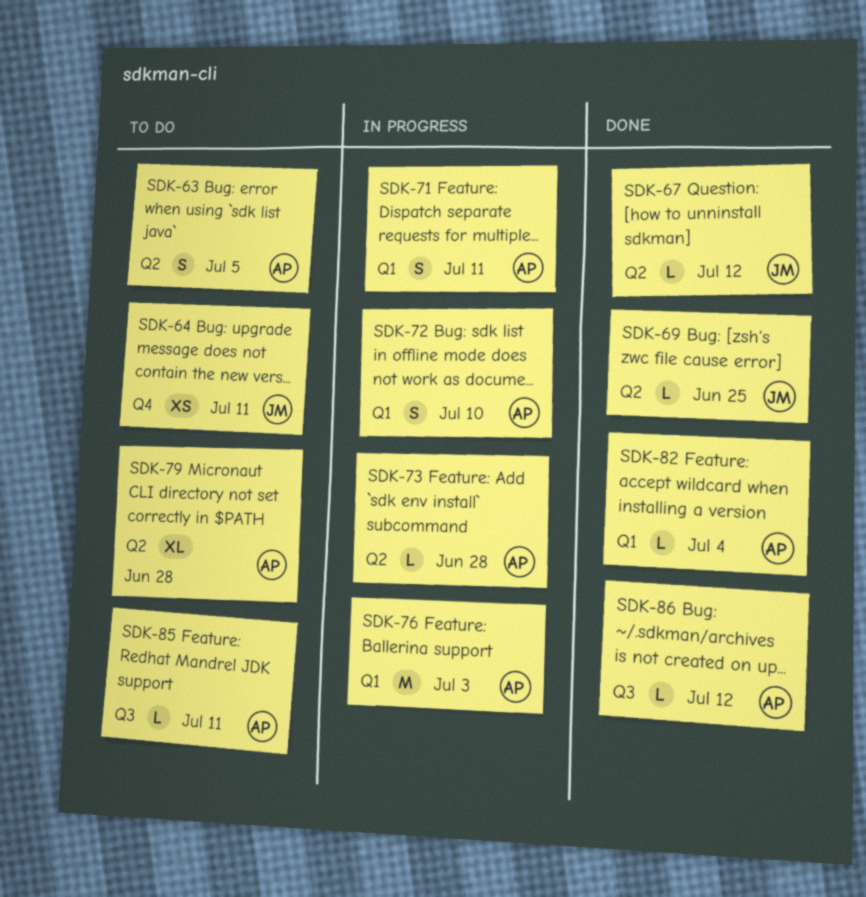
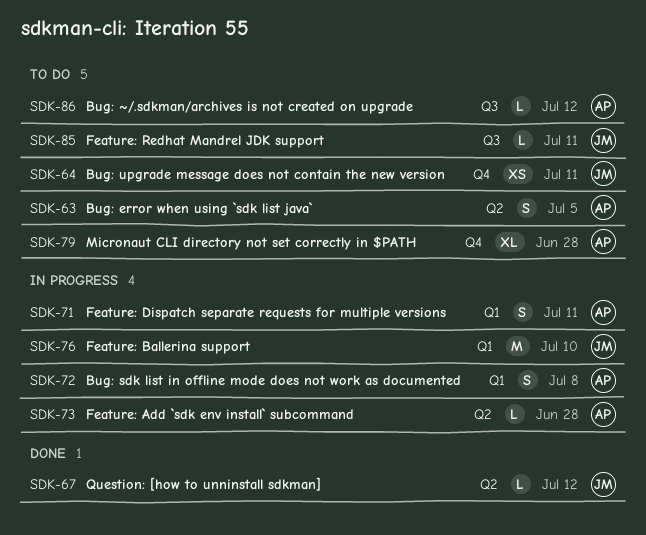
SDK-69: present -> none
SDK-72, due: Jul 10 -> Jul 8
SDK-76, owner: AP -> JM
SDK-76, due: Jul 3 -> Jul 10
SDK-79, label: Q2 -> Q4
SDK-82: present -> none
SDK-85, owner: AP -> JM
SDK-86, status: Done -> To do

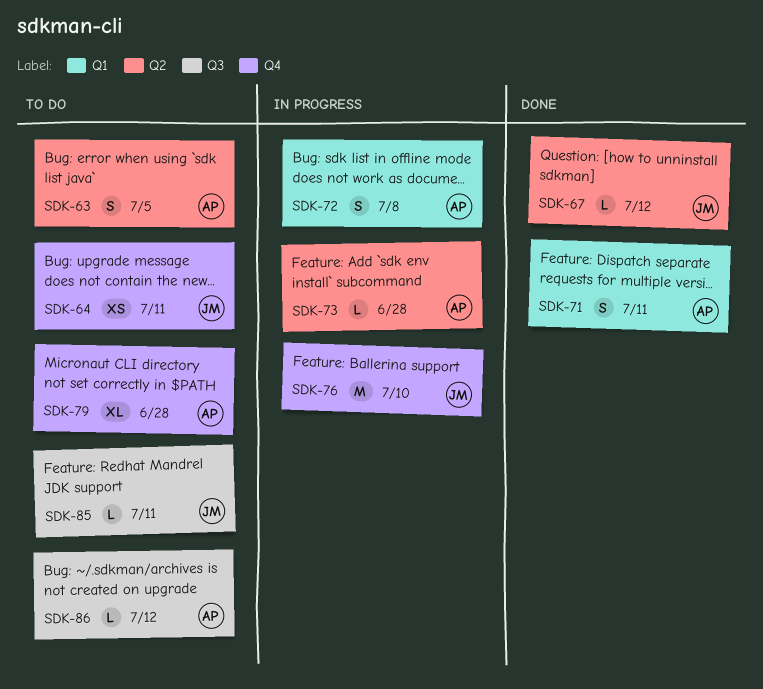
SDK-71, status: In progress -> Done
SDK-76, label: Q1 -> Q4

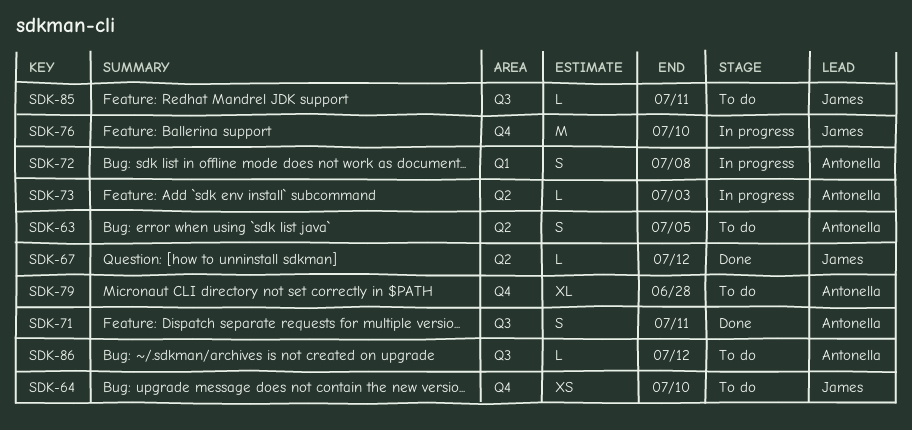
SDK-64, due: Jul 11 -> Jul 10
SDK-71, label: Q1 -> Q3
SDK-73, due: Jun 28 -> Jul 3

